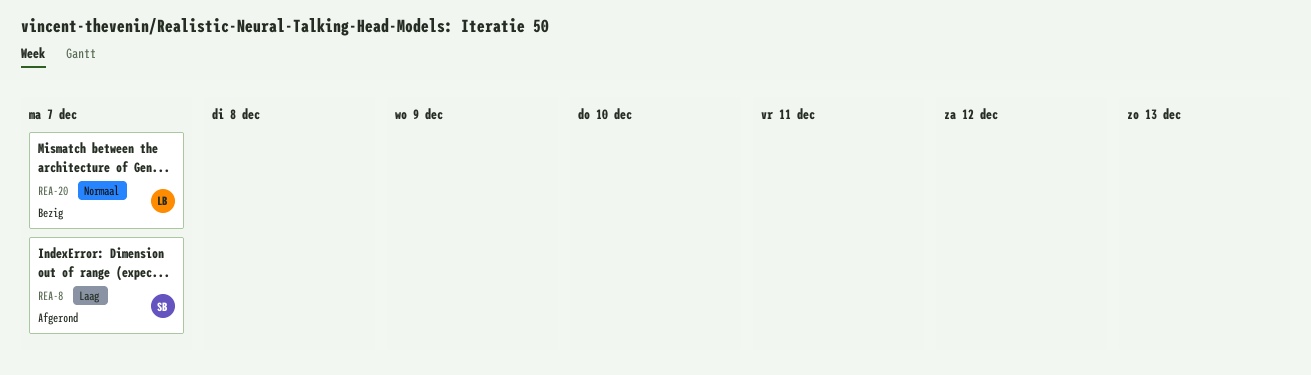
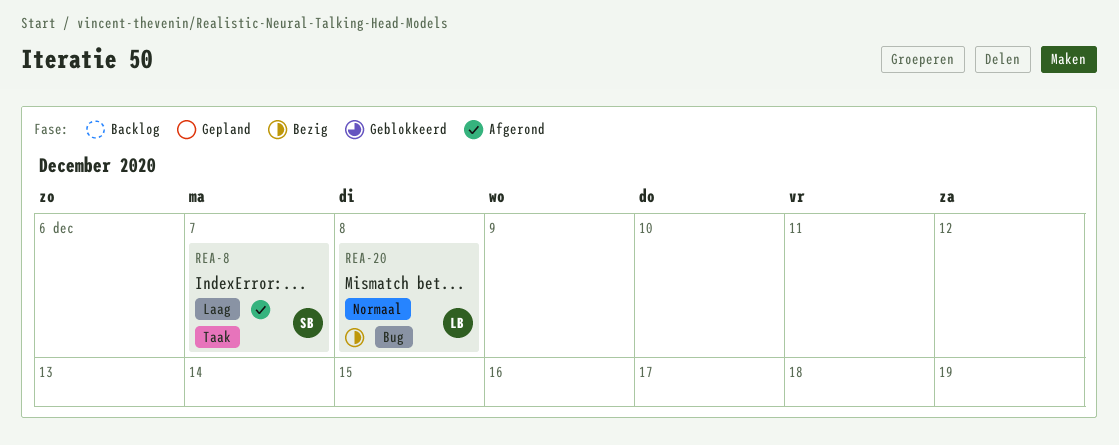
REA-20, due: Dec 7 -> Dec 8

